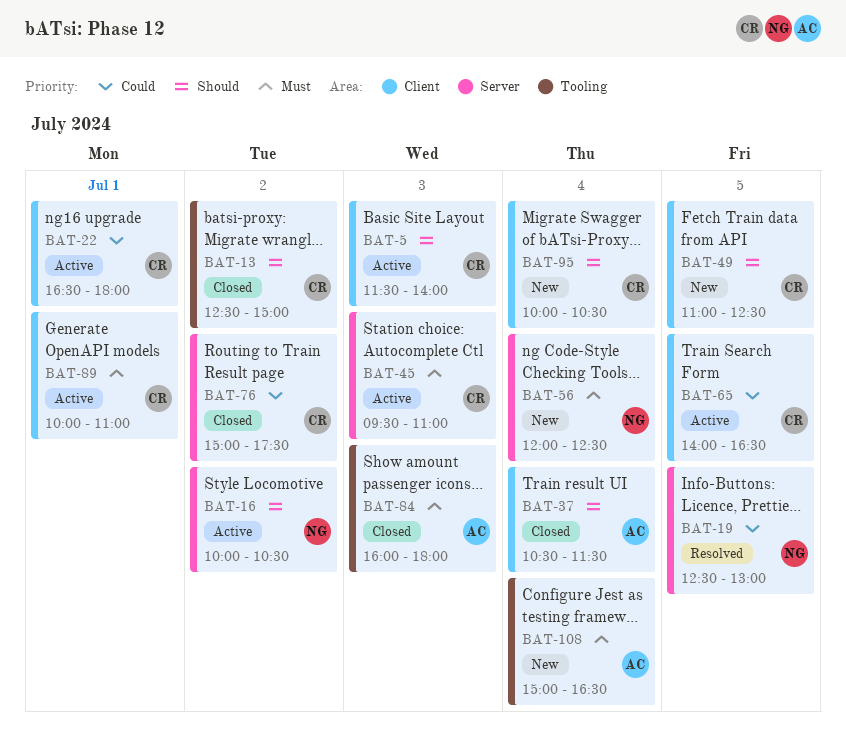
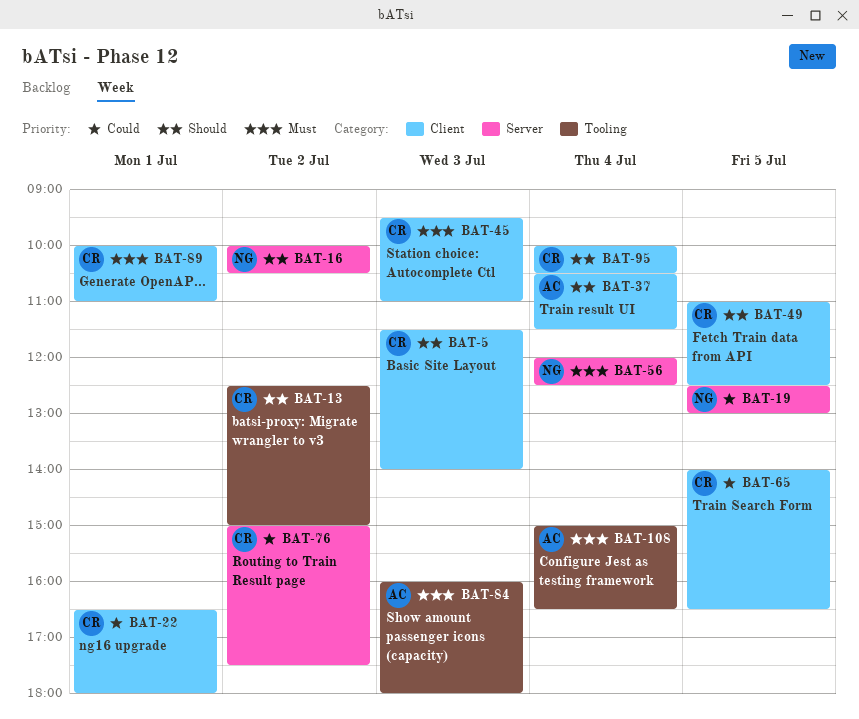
BAT-45, label: Server -> Client

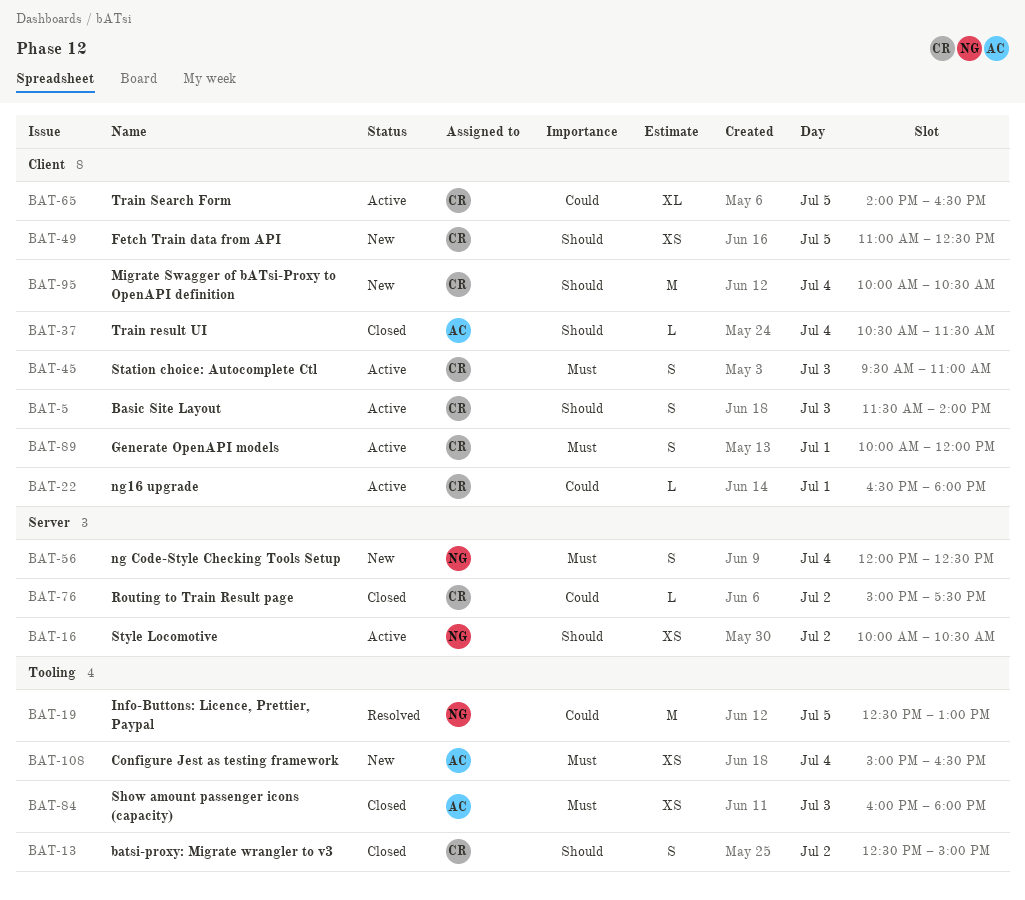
BAT-19, label: Server -> Tooling
BAT-89, ends: 11:00 -> 12:00

